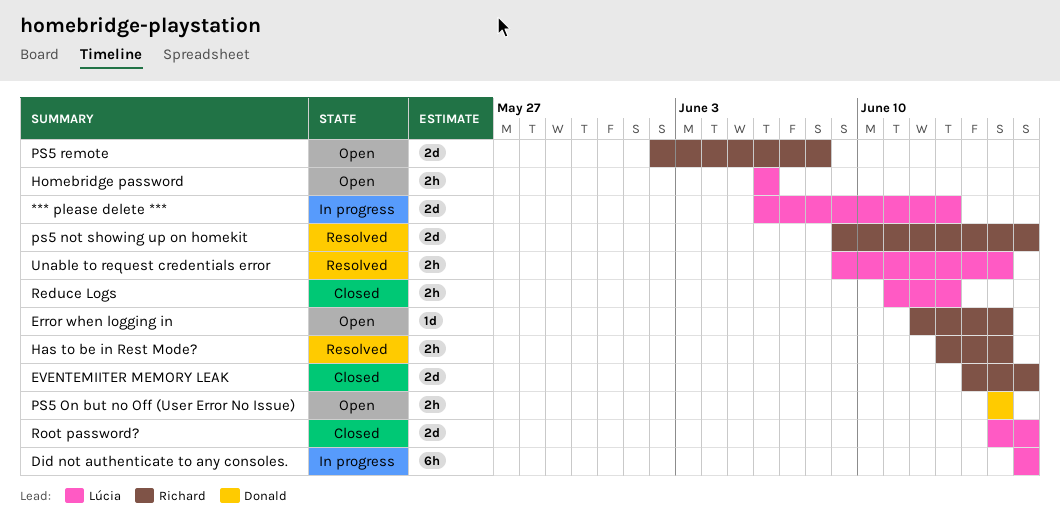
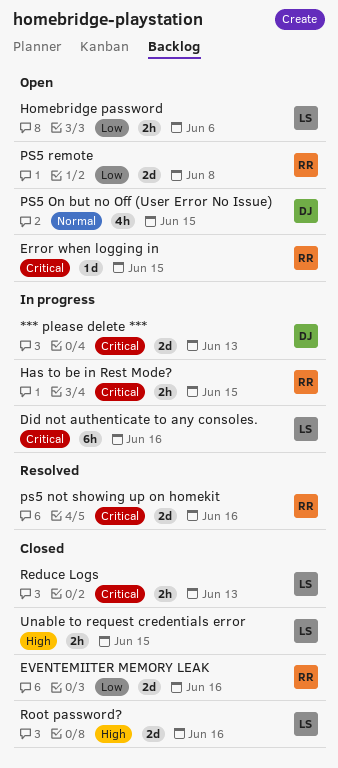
*** please delete ***, owner: Lúcia -> Donald
Has to be in Rest Mode?, status: Resolved -> In progress
PS5 On but no Off (User Error No Issue), estimate: 2h -> 4h
Unable to request credentials error, status: Resolved -> Closed

